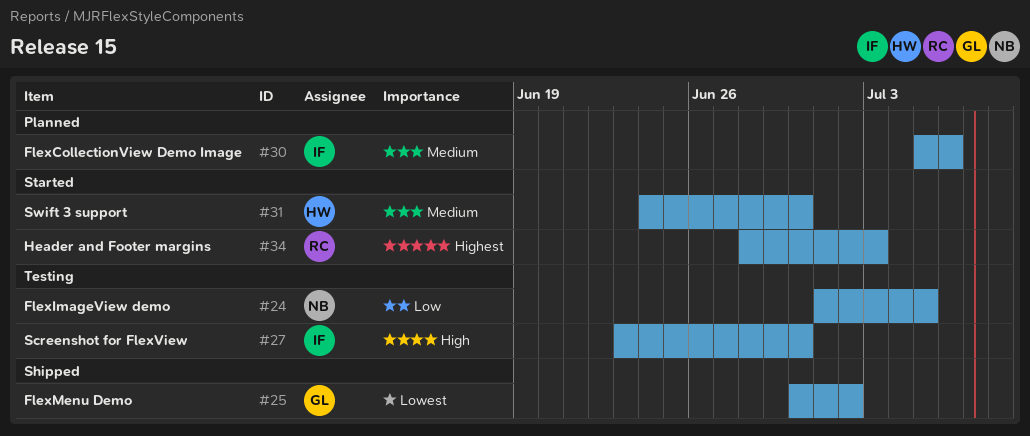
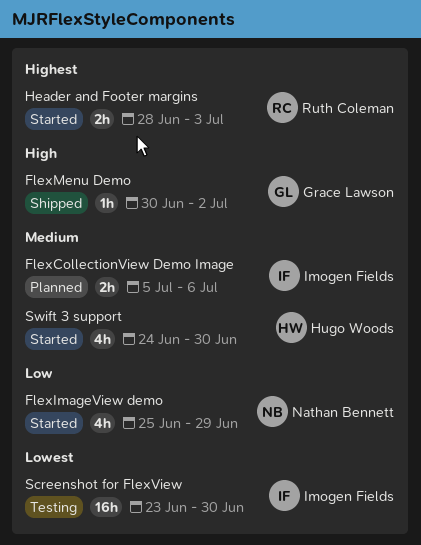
FlexImageView demo, status: Testing -> Started
FlexImageView demo, start: Jul 1 -> Jun 25
FlexImageView demo, due: Jul 5 -> Jun 29
FlexMenu Demo, priority: Lowest -> High
Screenshot for FlexView, priority: High -> Lowest

